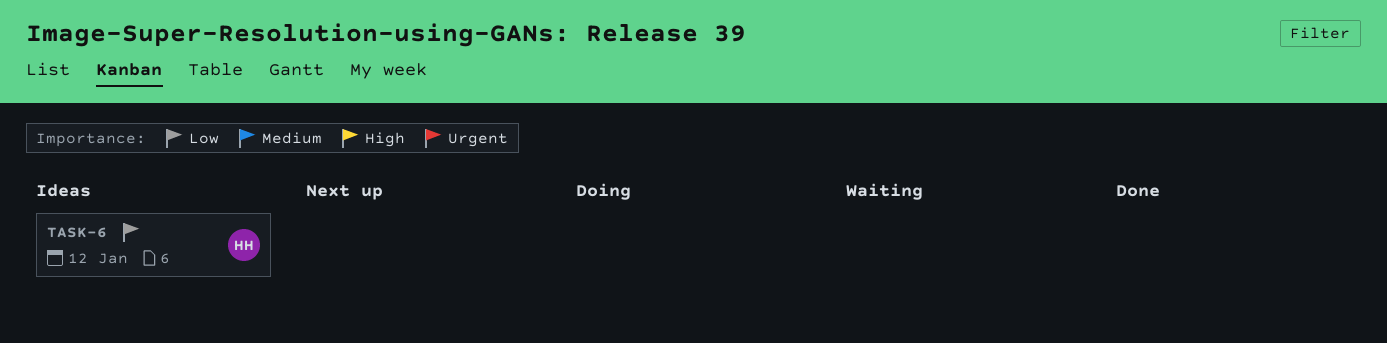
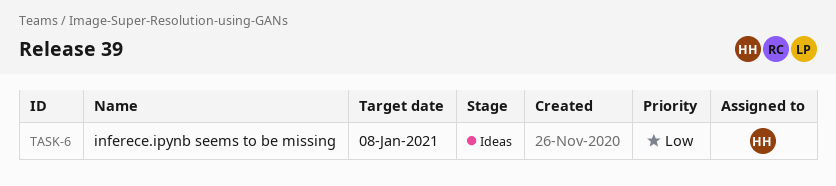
TASK-6, due: Jan 12 -> Jan 8

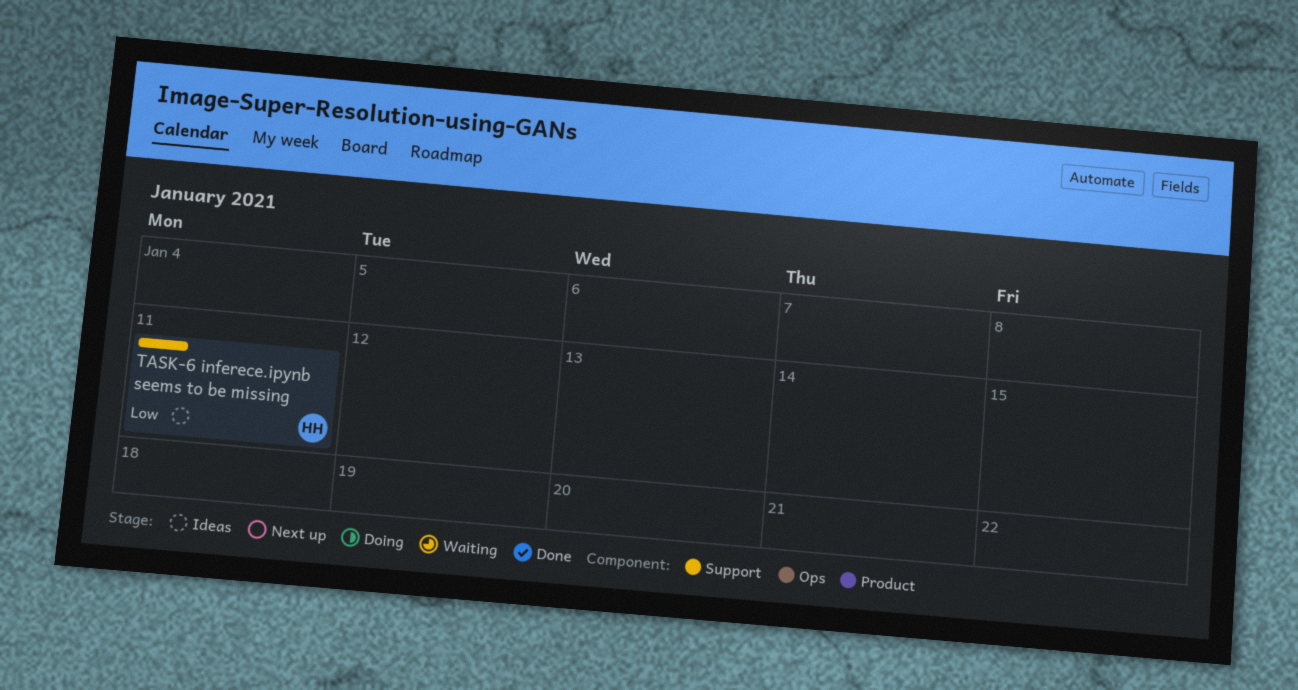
TASK-6, due: Jan 8 -> Jan 11

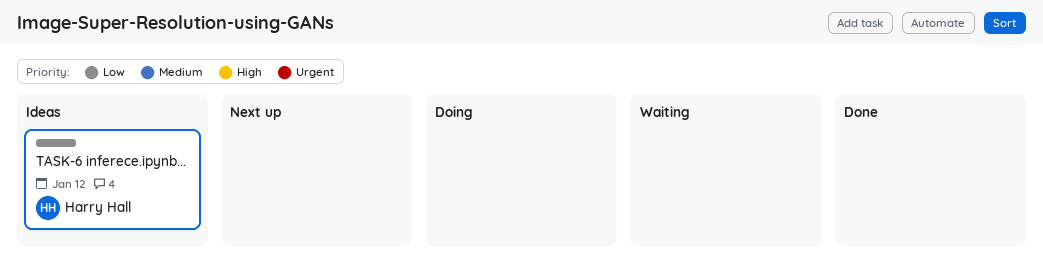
TASK-6, due: Jan 11 -> Jan 12

